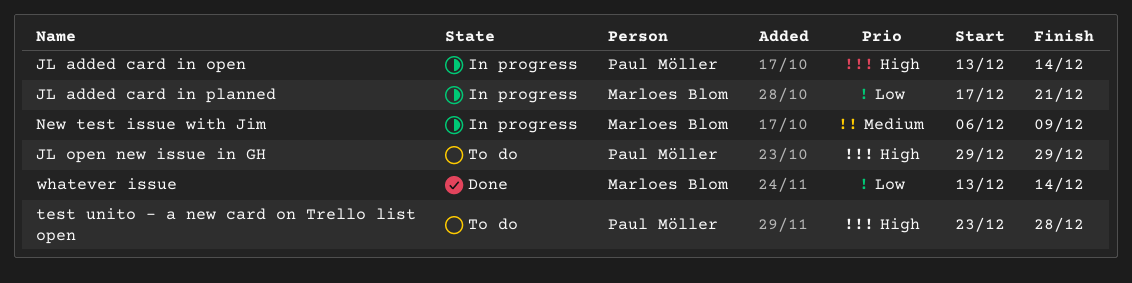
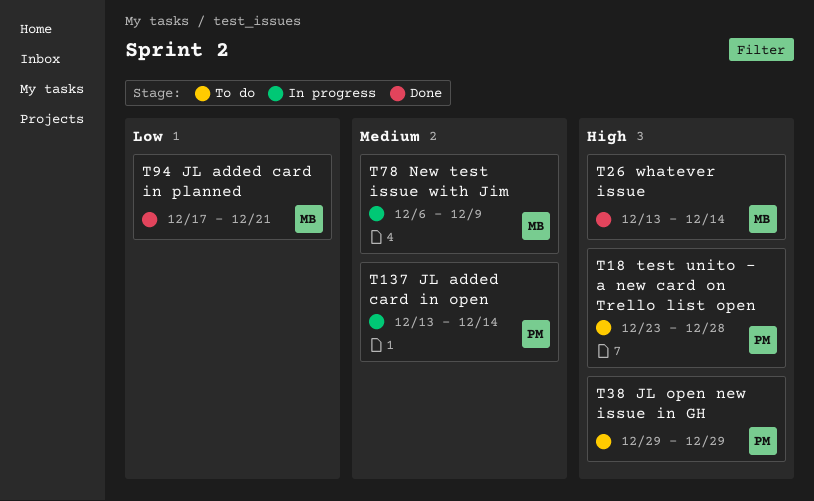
JL added card in open, priority: High -> Medium
JL added card in planned, status: In progress -> Done
whatever issue, priority: Low -> High

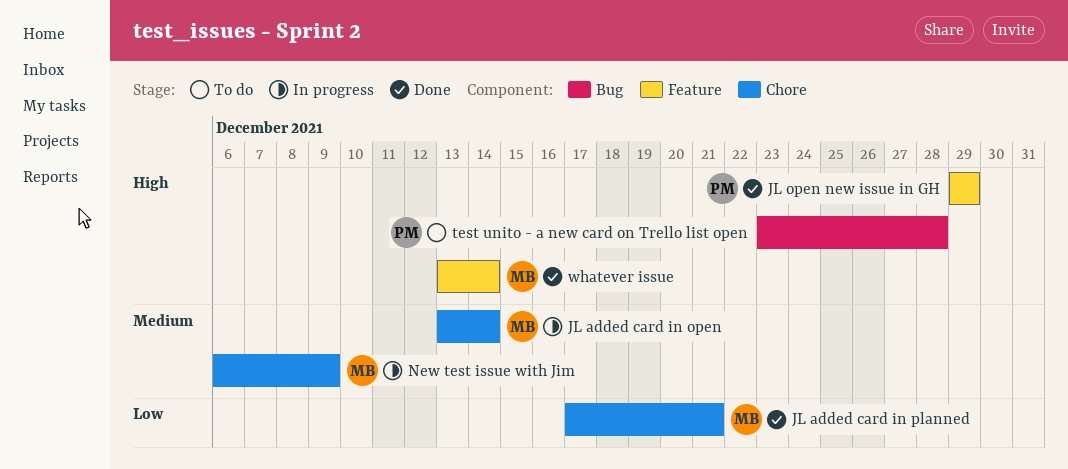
JL added card in open, owner: PM -> MB
JL open new issue in GH, status: To do -> Done

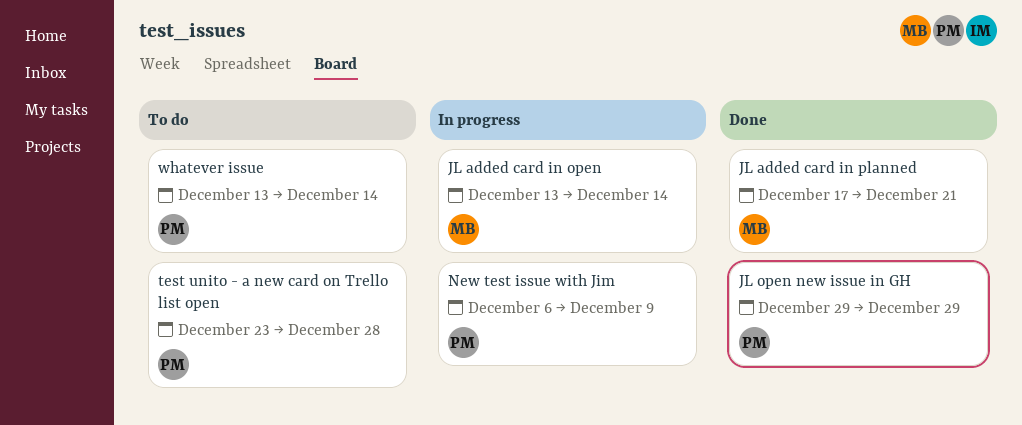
New test issue with Jim, owner: MB -> PM
whatever issue, status: Done -> To do
whatever issue, owner: MB -> PM

